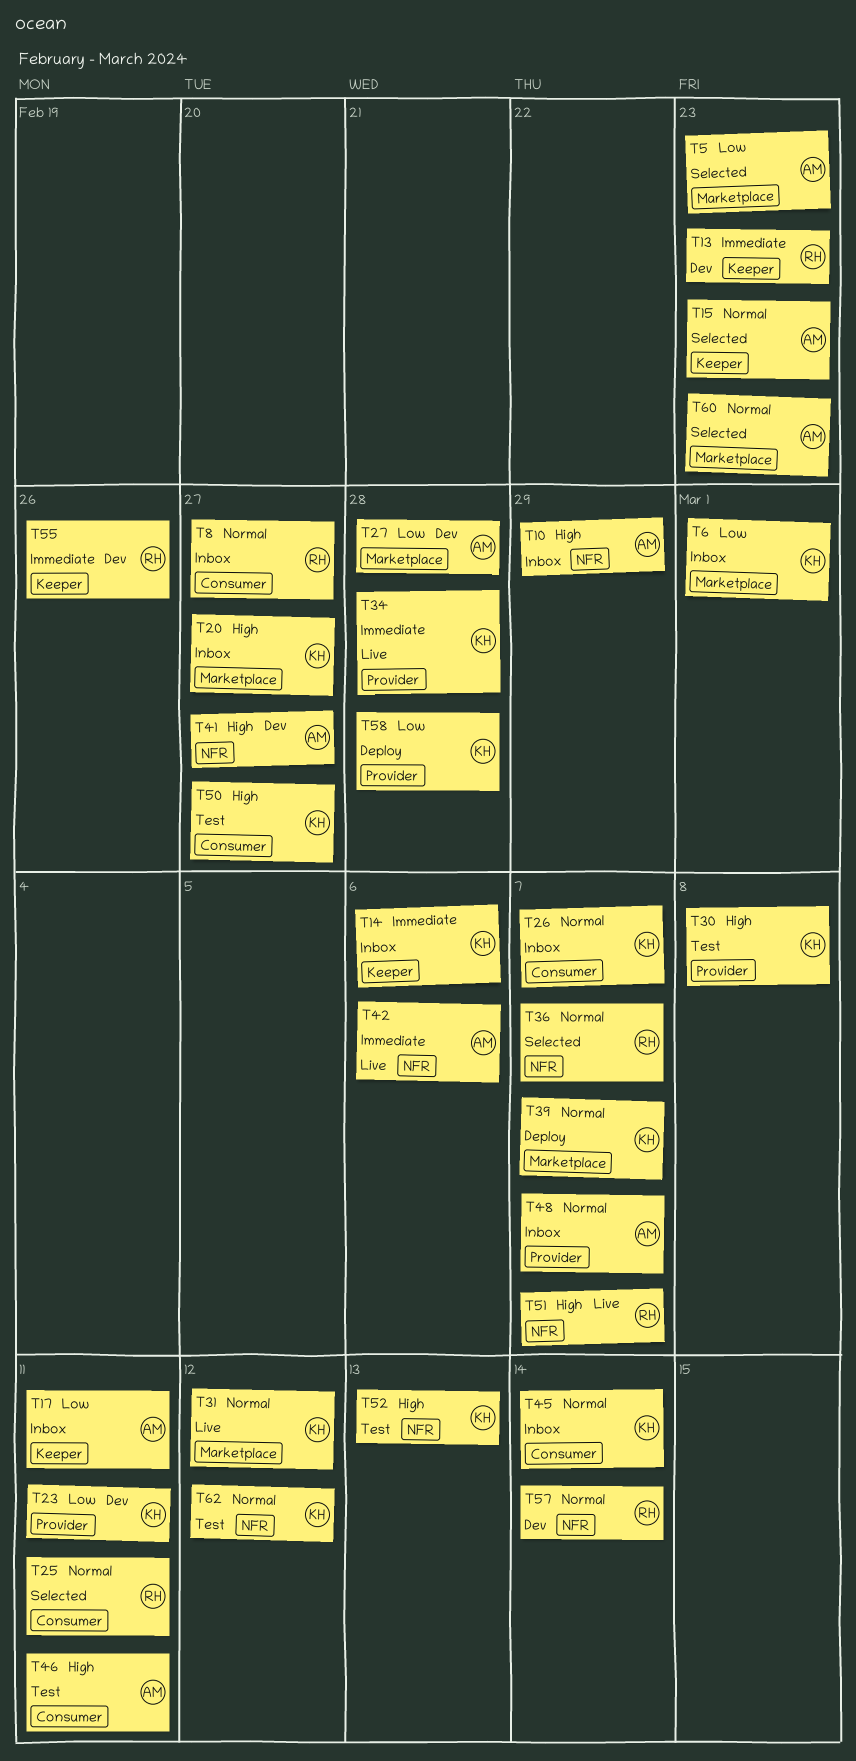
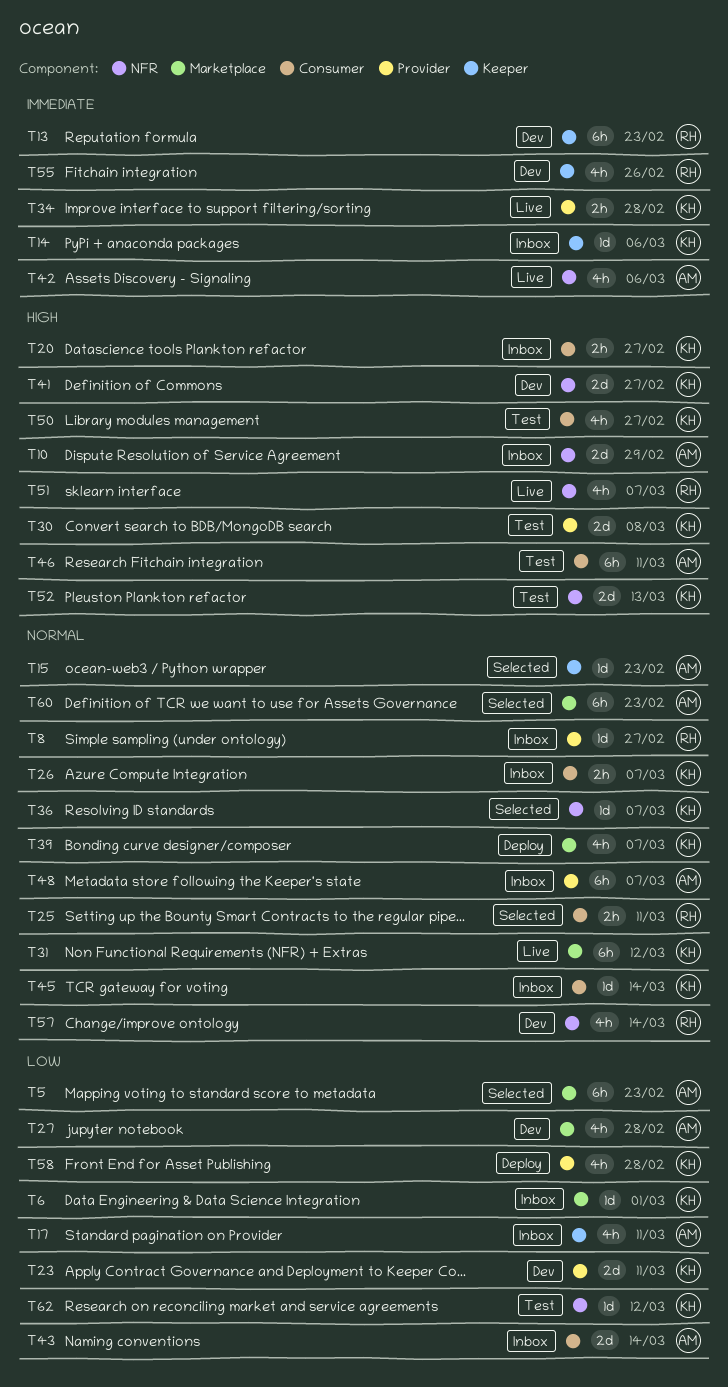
T8, label: Consumer -> Provider
T20, label: Marketplace -> Consumer
T36, owner: RH -> KH
T41, owner: AM -> KH
T43: none -> present
T62, priority: Normal -> Low

